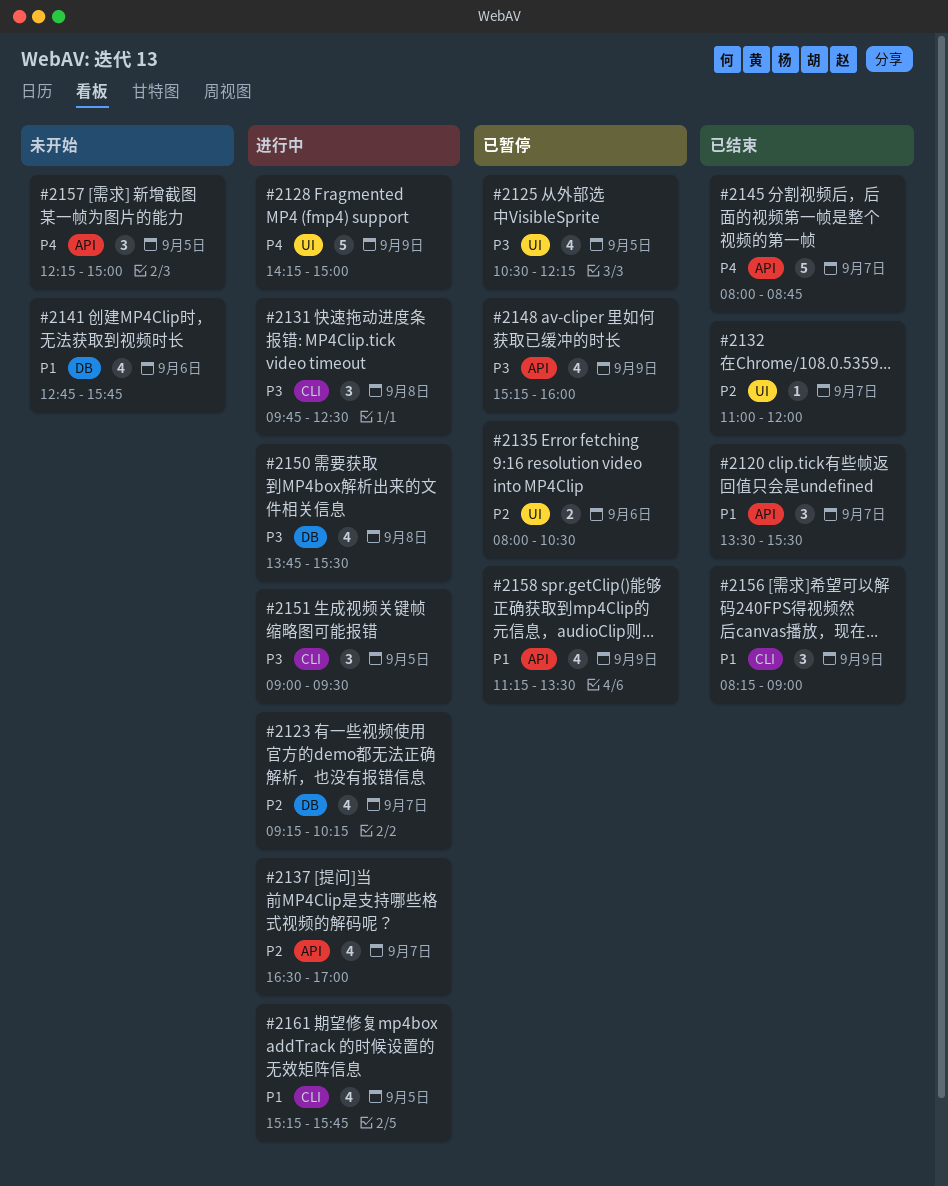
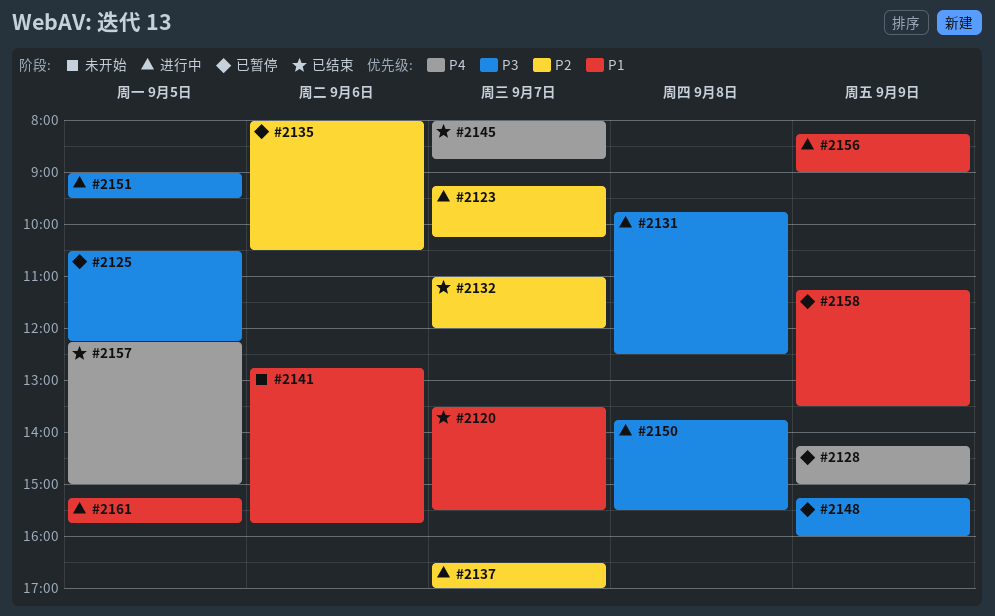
#2128, status: 进行中 -> 已暂停
#2156, status: 已结束 -> 进行中
#2157, status: 未开始 -> 已结束

